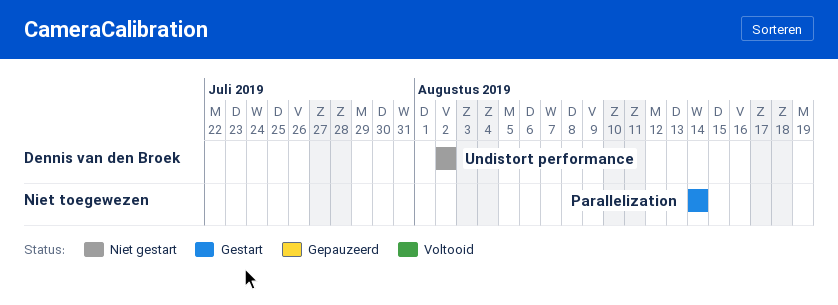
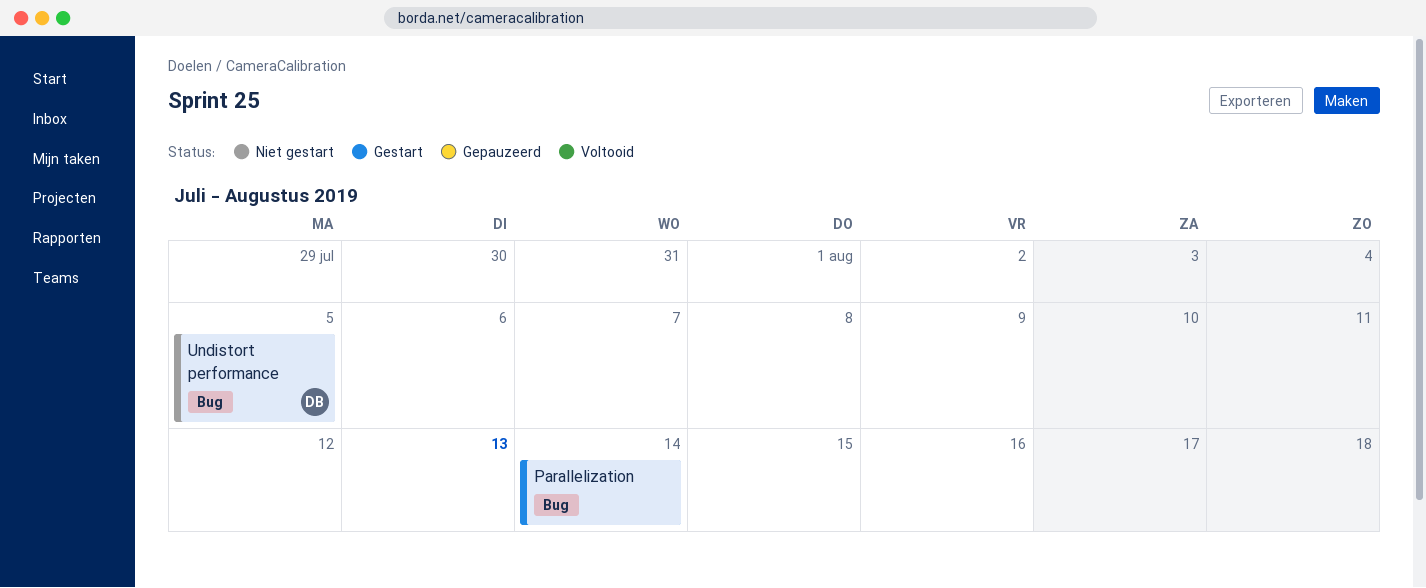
Undistort performance, due: Aug 2 -> Aug 5

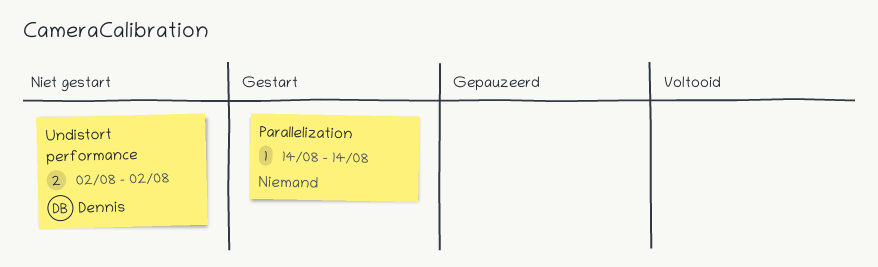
Undistort performance, due: Aug 5 -> Aug 2

